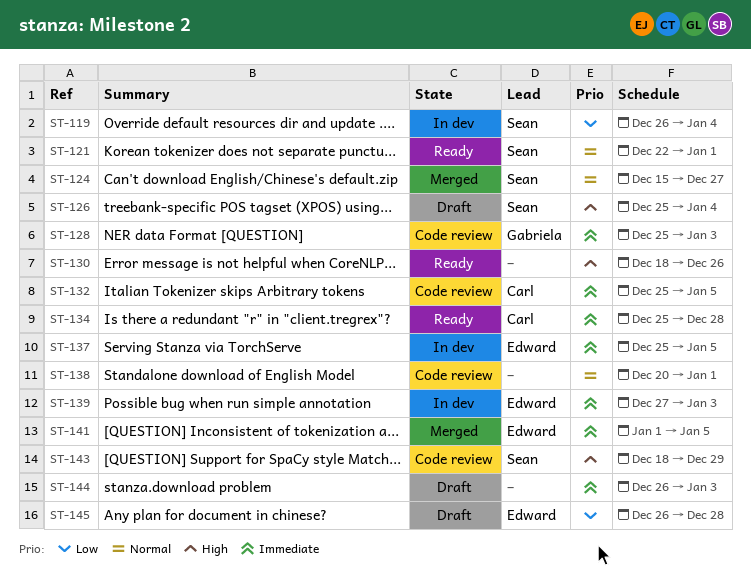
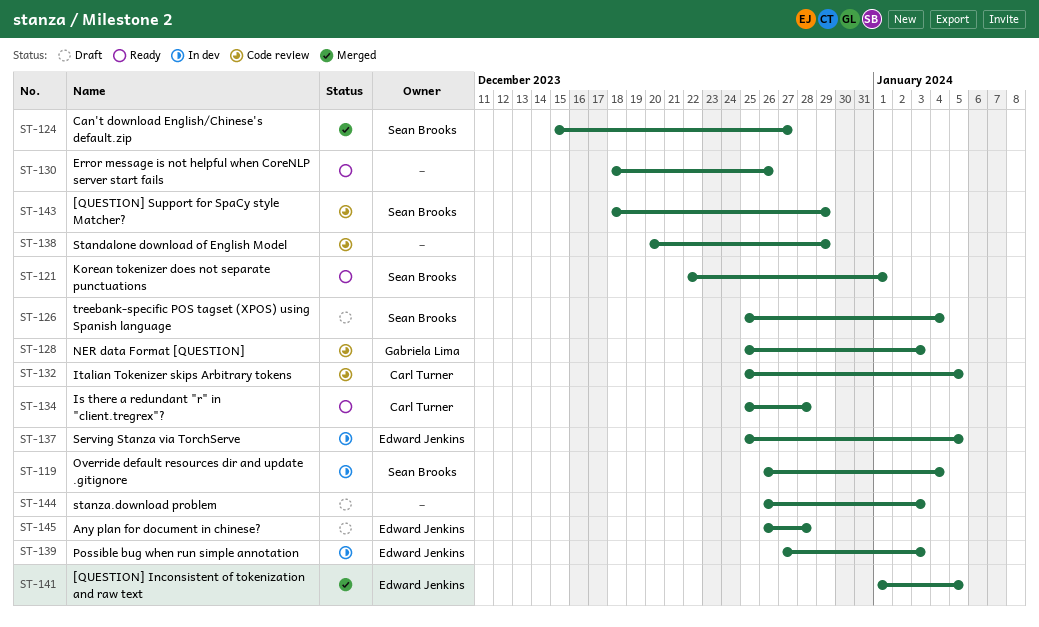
ST-138, due: Jan 1 -> Dec 29

